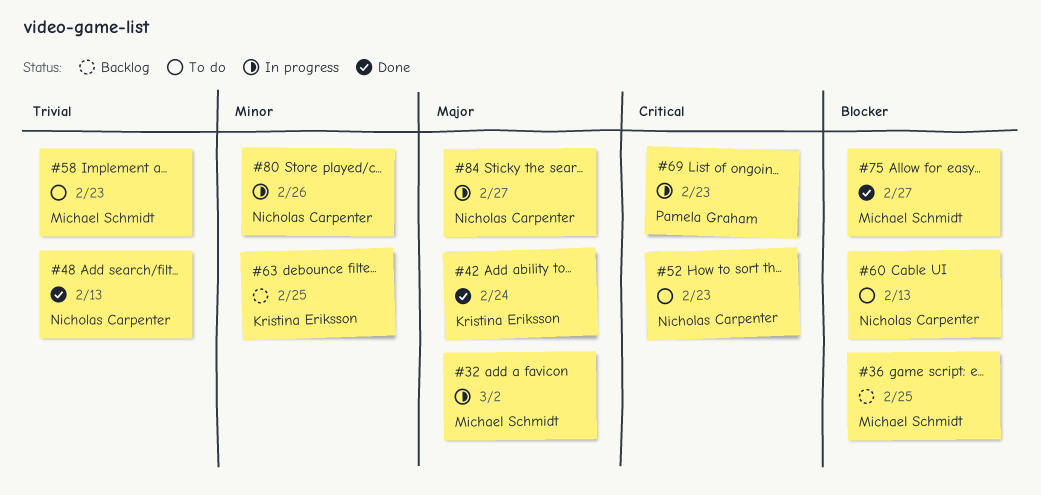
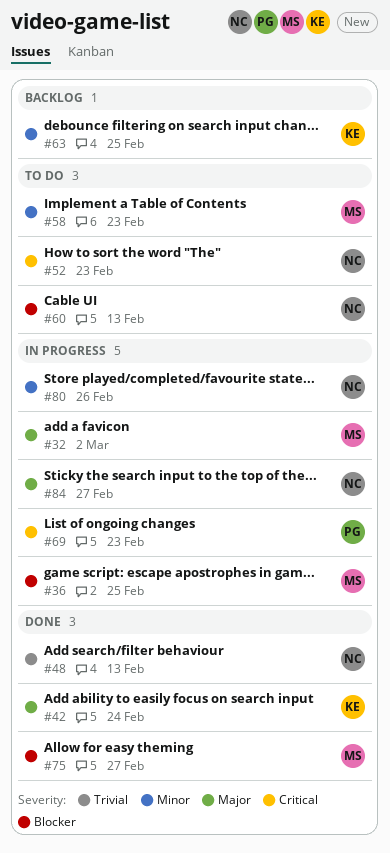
#36, status: Backlog -> In progress
#58, priority: Trivial -> Minor

